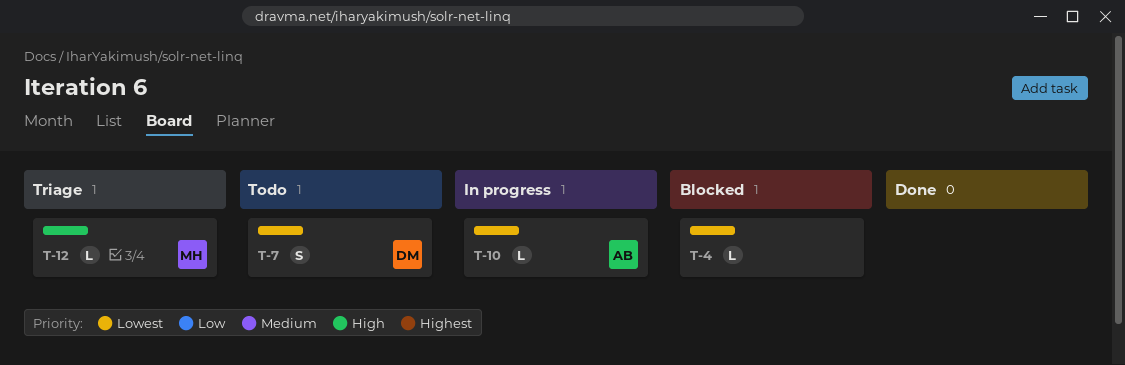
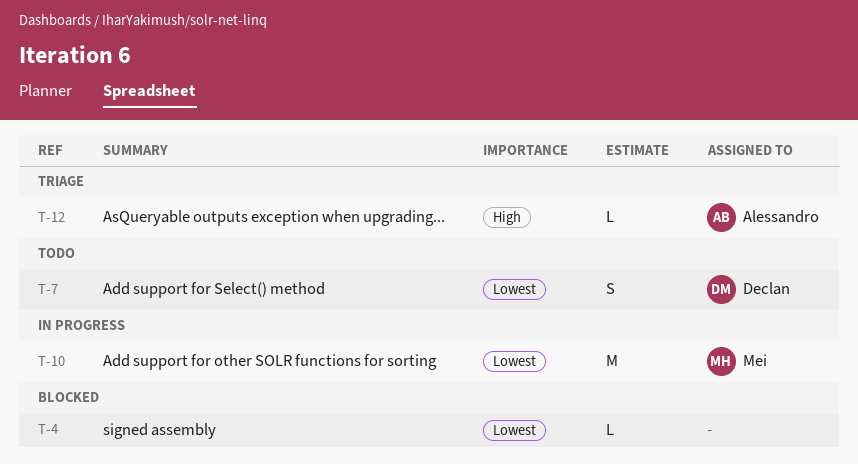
T-10, owner: Alessandro -> Mei
T-10, estimate: L -> M
T-12, owner: Mei -> Alessandro

